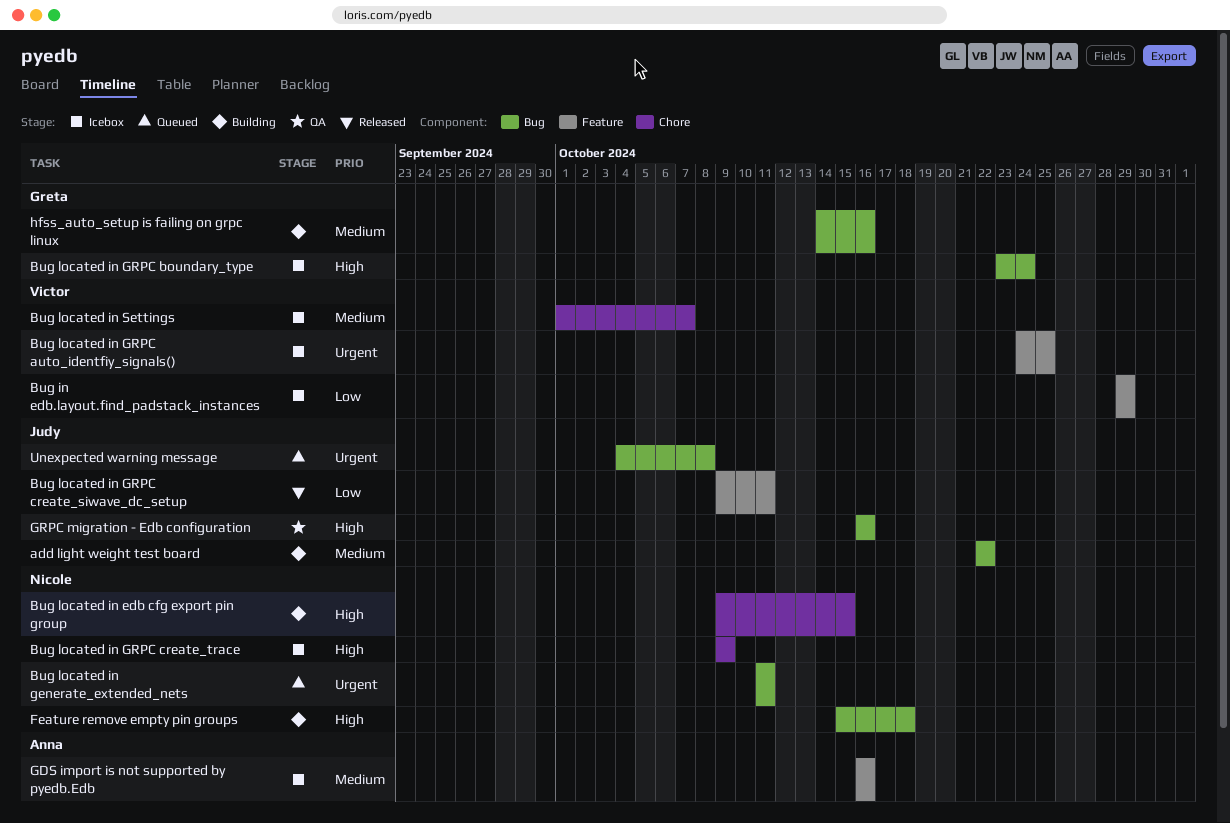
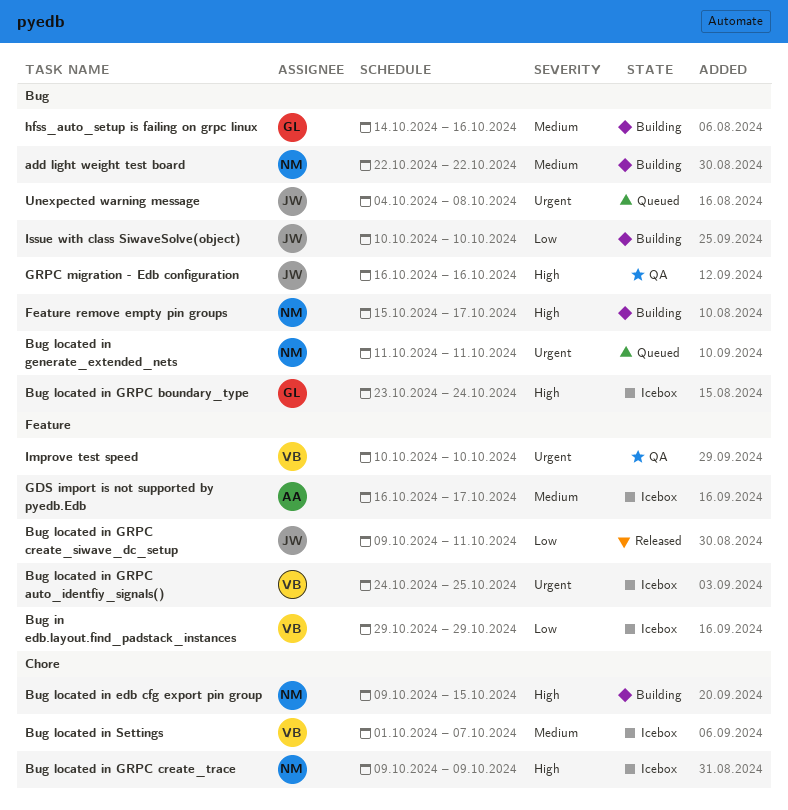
add light weight test board, owner: Judy -> Nicole
Feature remove empty pin groups, due: Oct 18 -> Oct 17
GDS import is not supported by pyedb.Edb, due: Oct 16 -> Oct 17
Improve test speed: none -> present
Issue with class SiwaveSolve(object): none -> present

